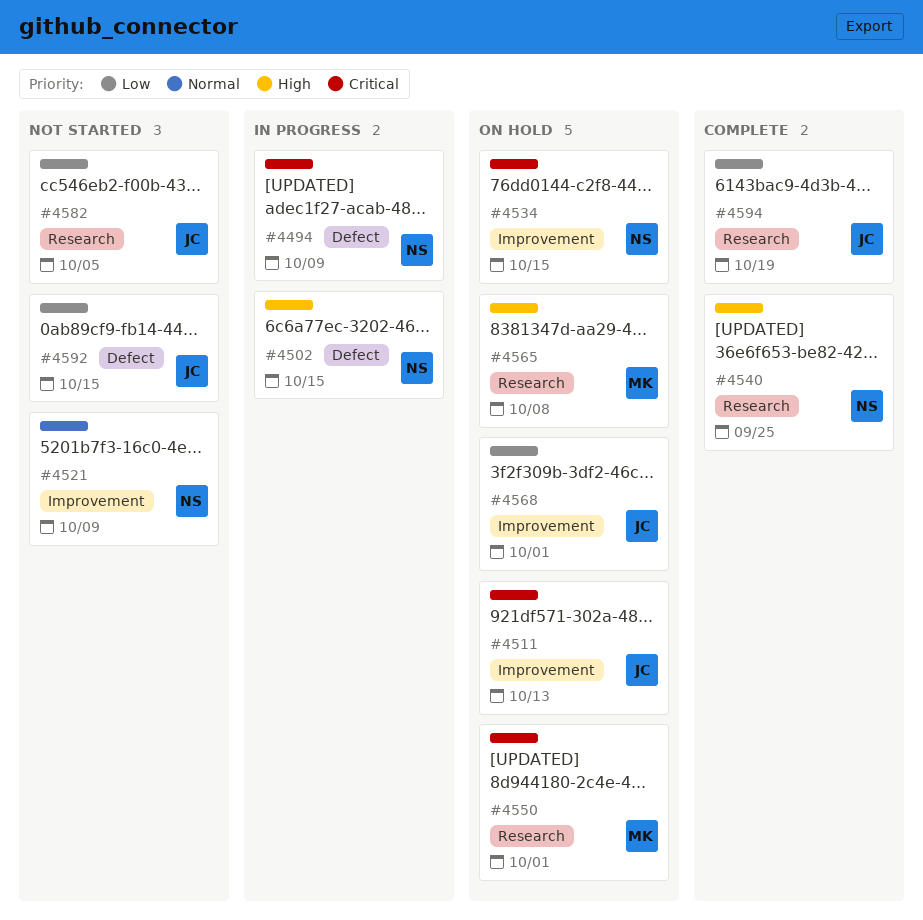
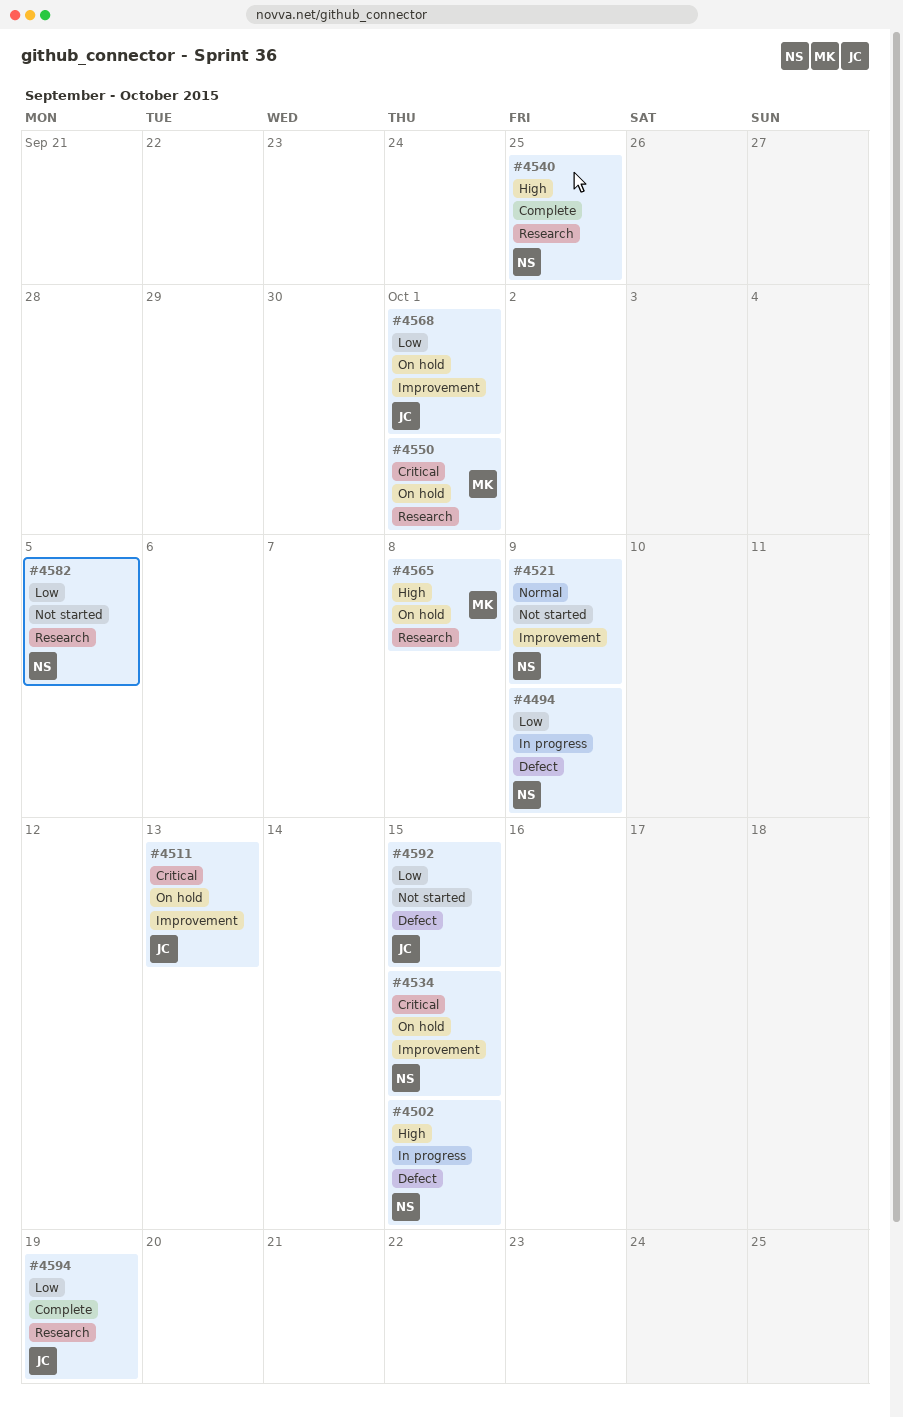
#4494, priority: Critical -> Low
#4582, owner: JC -> NS

